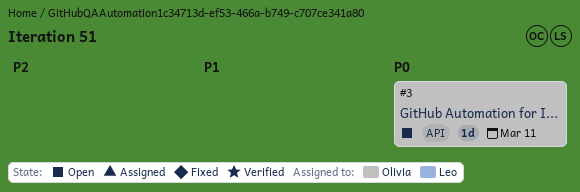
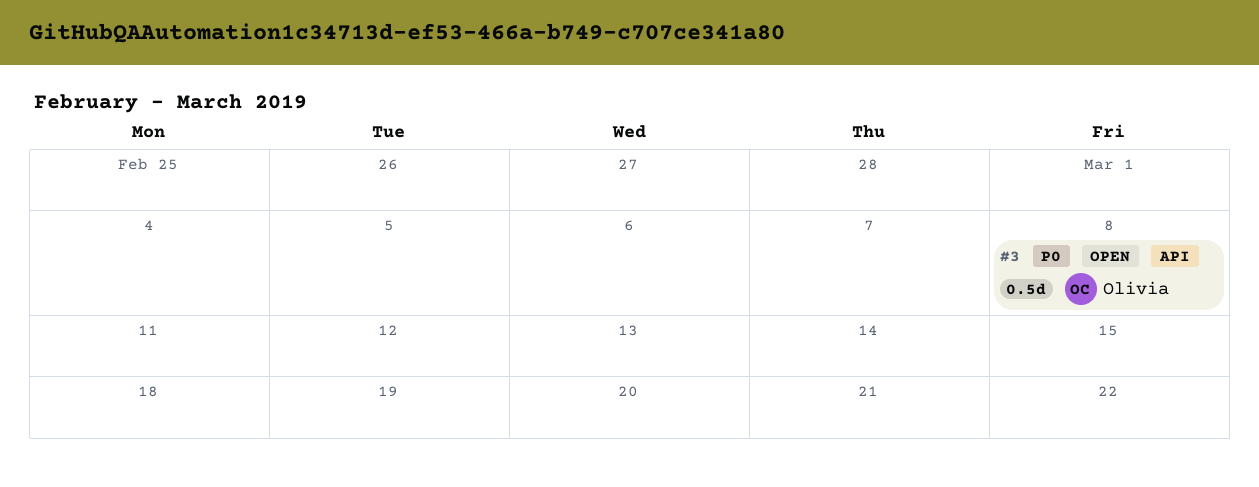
#3, estimate: 1d -> 0.5d
#3, due: Mar 11 -> Mar 8

